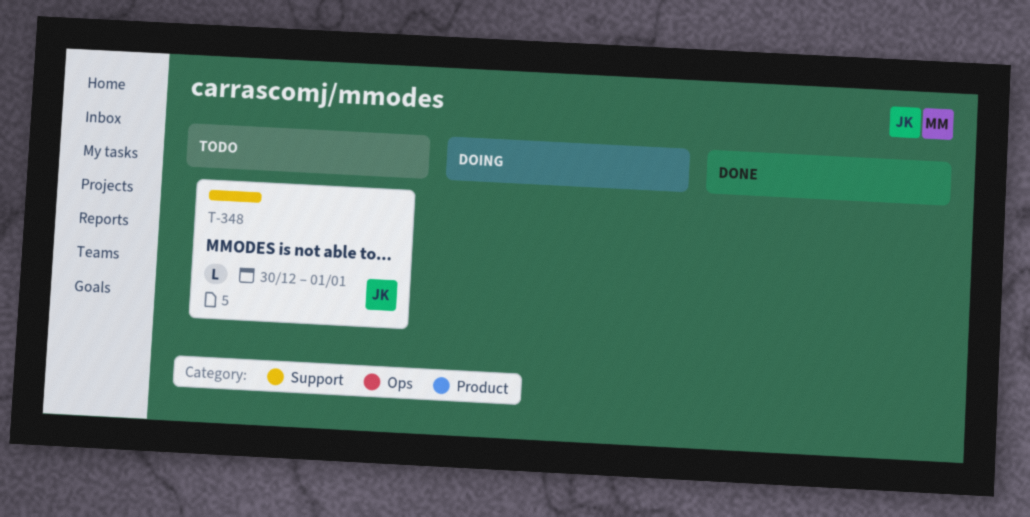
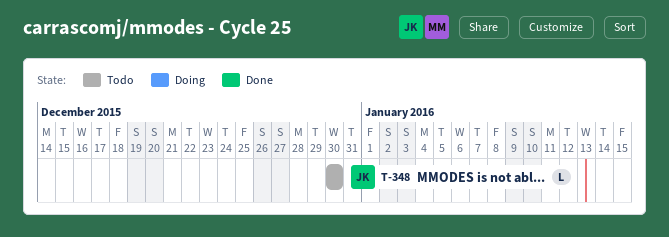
T-348, due: Jan 1 -> Dec 30

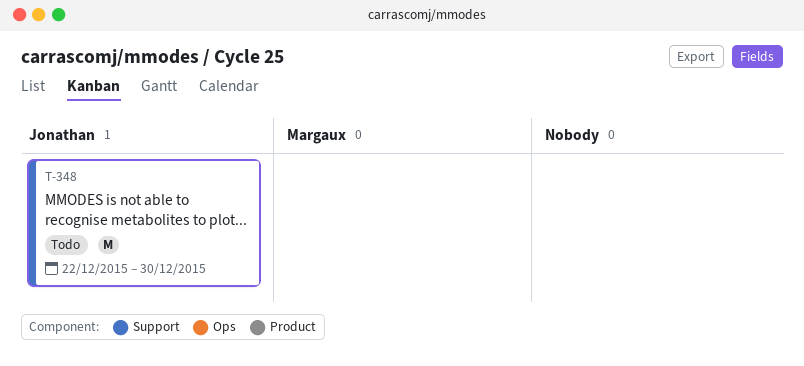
T-348, estimate: L -> M
T-348, start: Dec 30 -> Dec 22

